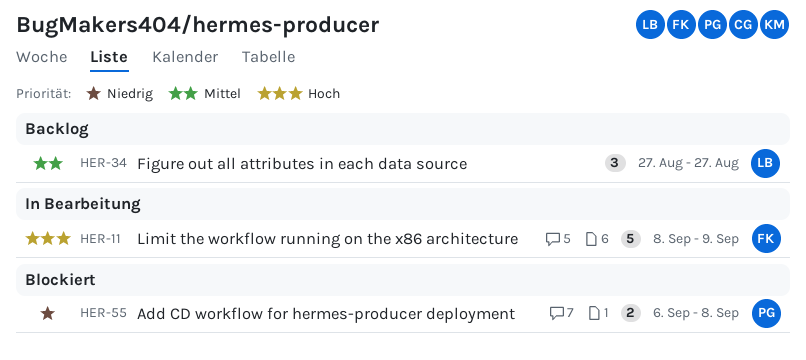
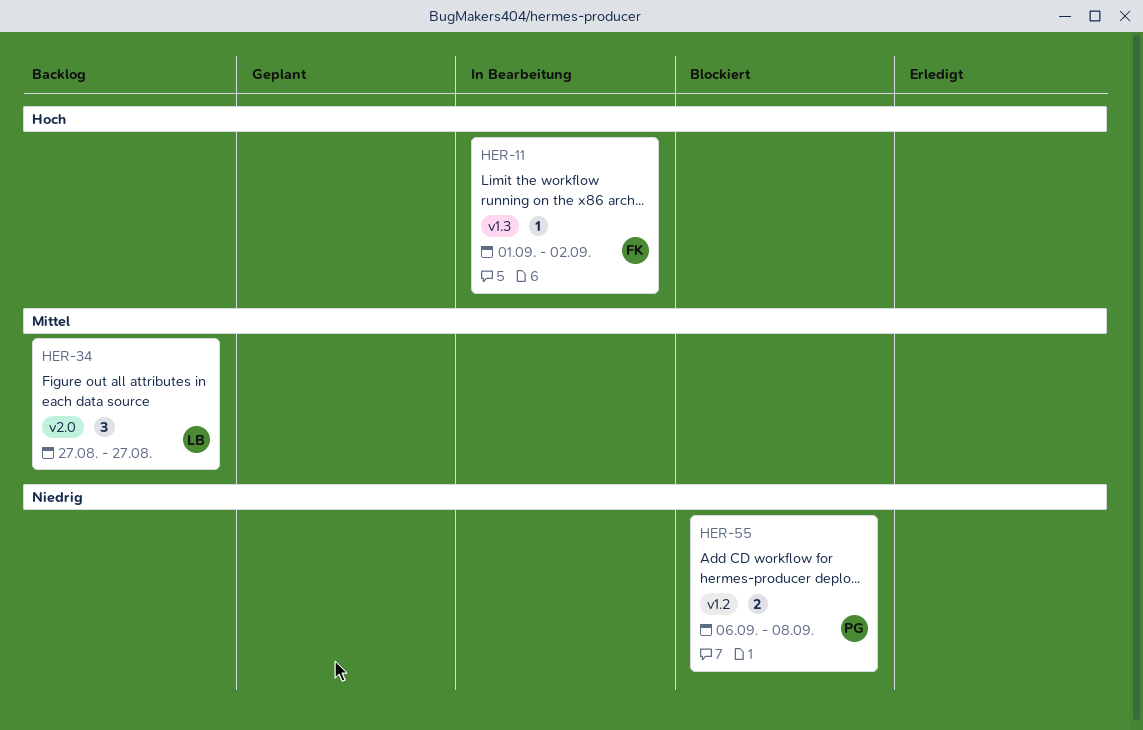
HER-11, estimate: 5 -> 1
HER-11, start: Sep 8 -> Sep 1
HER-11, due: Sep 9 -> Sep 2

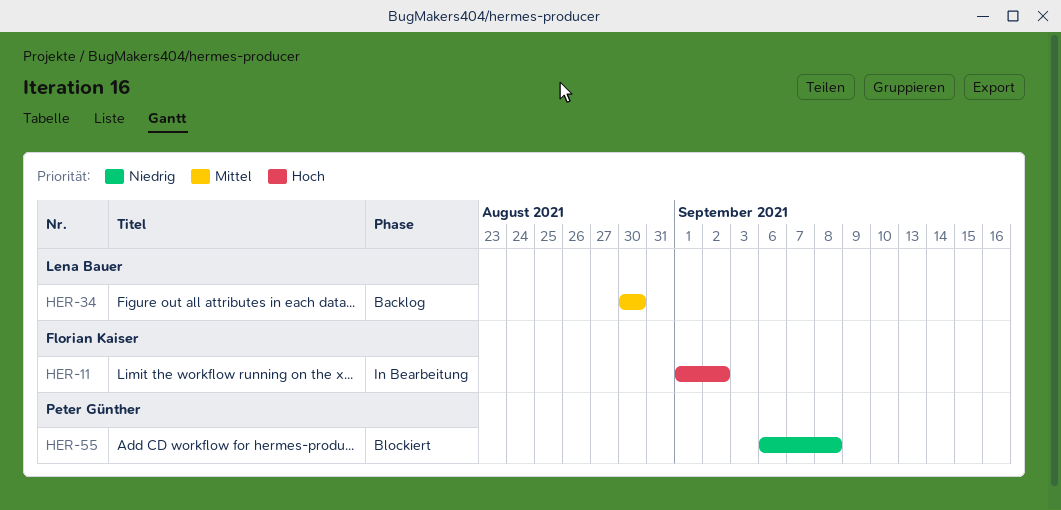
HER-34, start: Aug 27 -> Aug 30
HER-34, due: Aug 27 -> Aug 30

